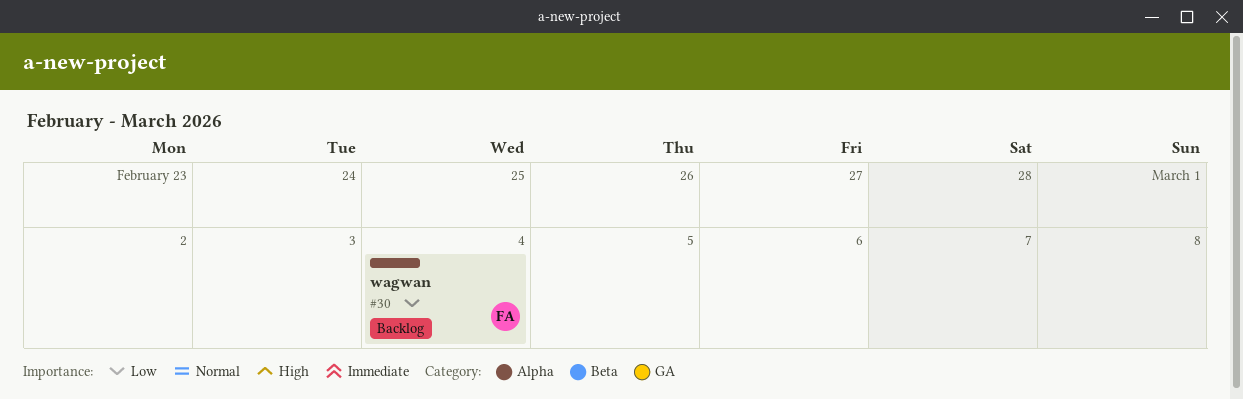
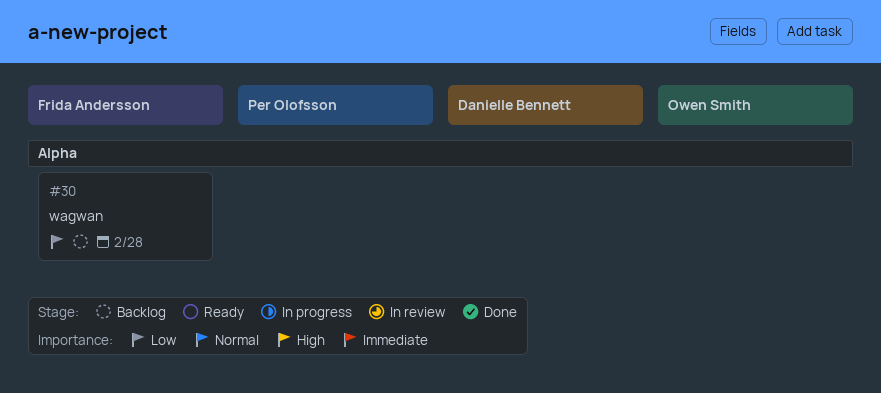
#30, due: Mar 4 -> Feb 28

